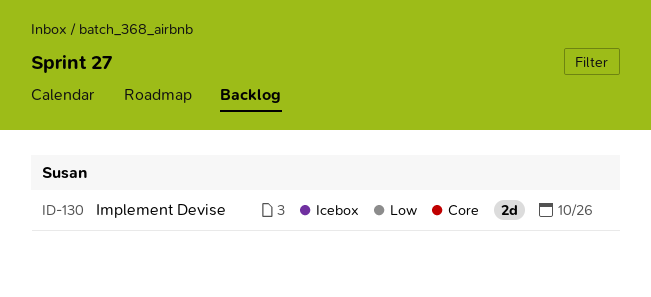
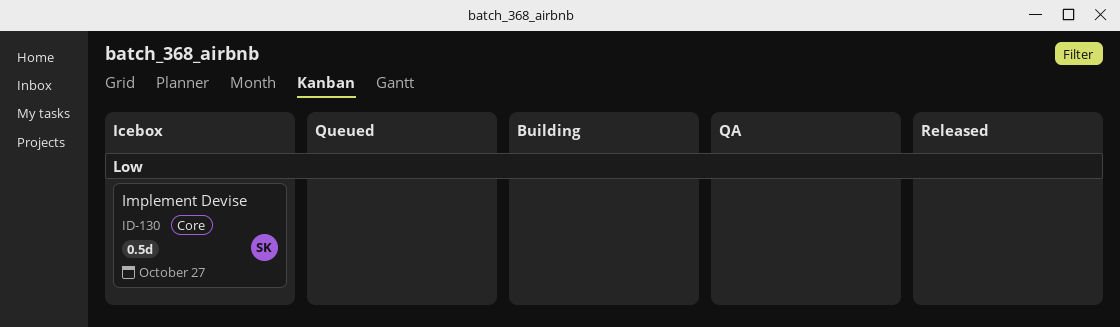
ID-130, estimate: 2d -> 0.5d
ID-130, due: Oct 26 -> Oct 27

